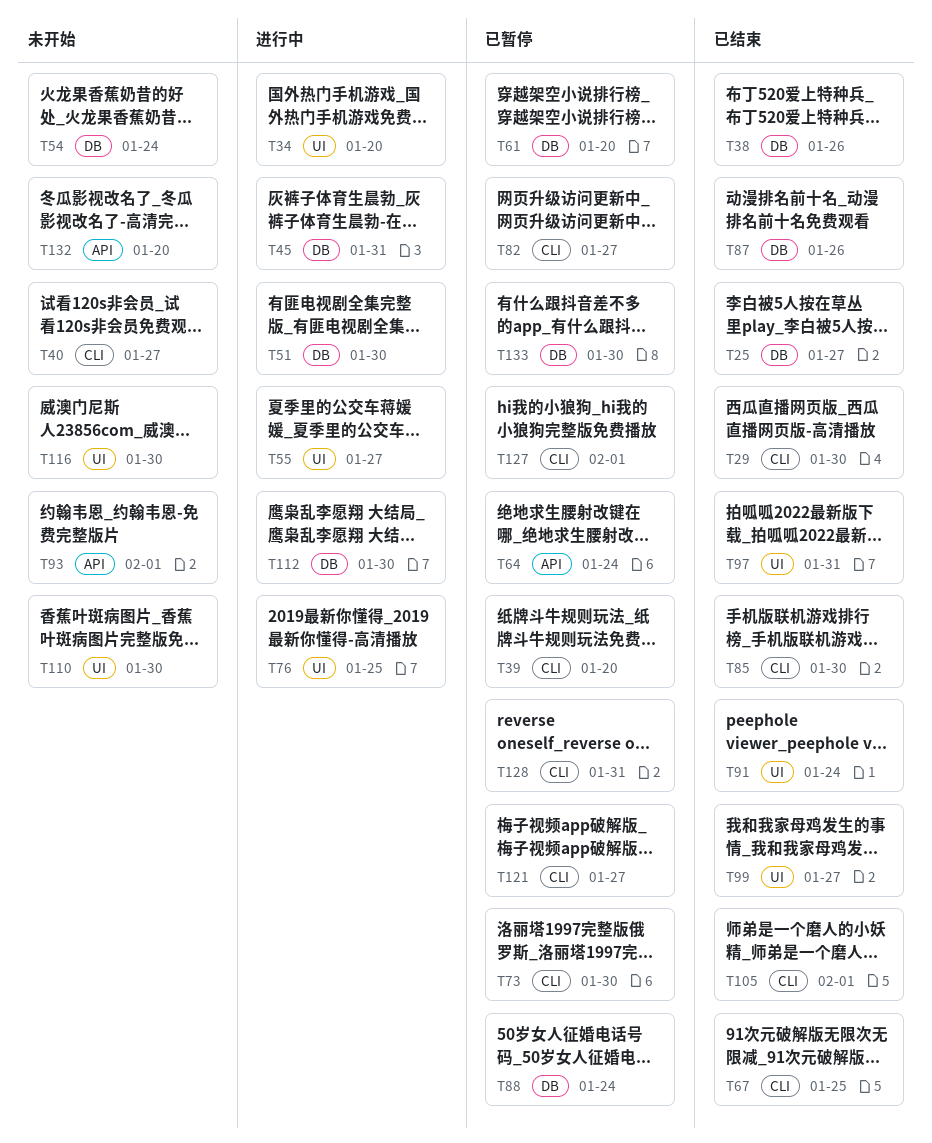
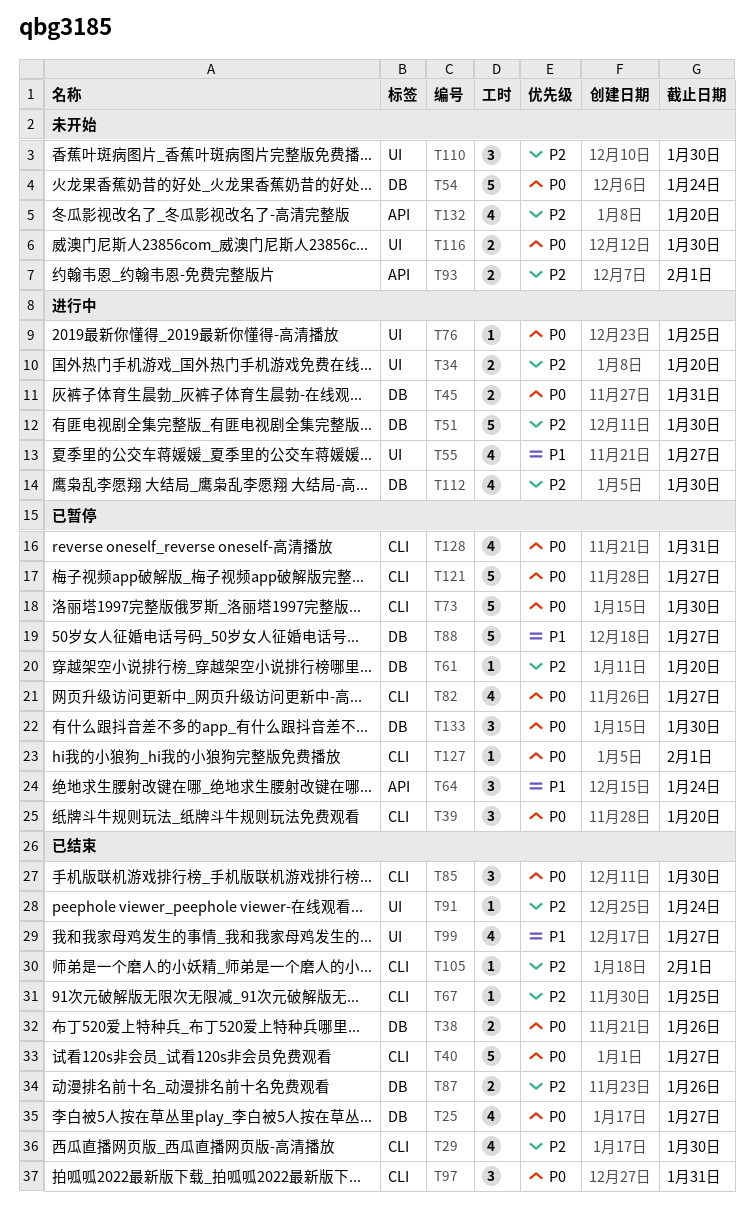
T40, status: 未开始 -> 已结束
T88, due: Jan 24 -> Jan 27
T97, label: UI -> CLI

